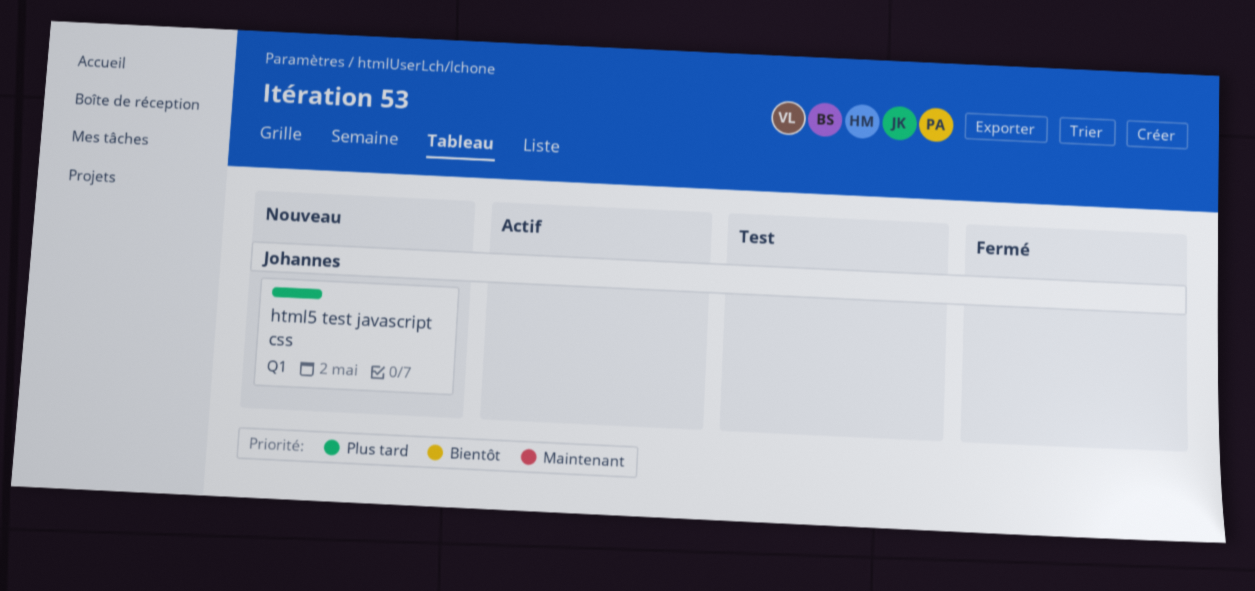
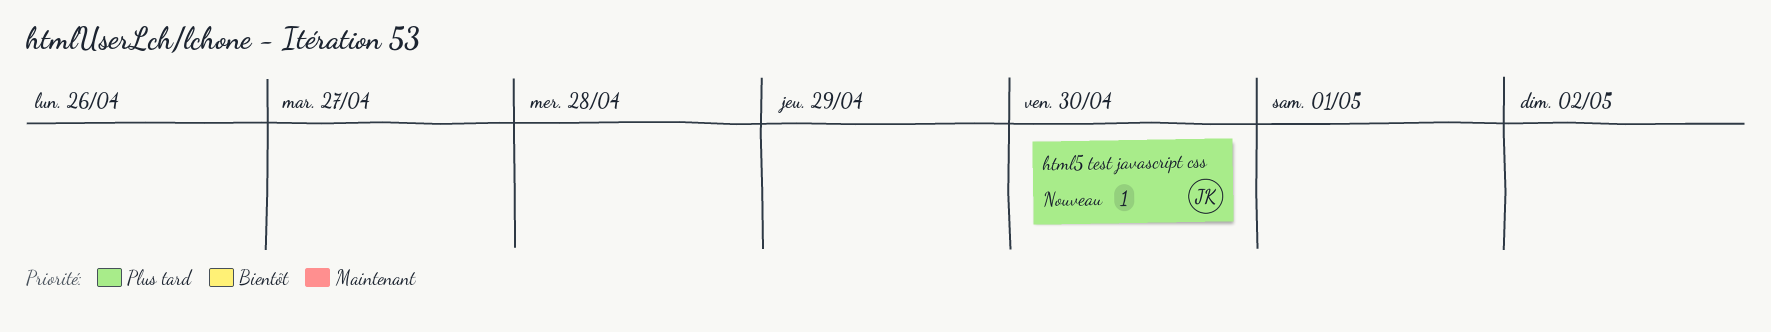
html5 test javascript css, due: May 2 -> Apr 30

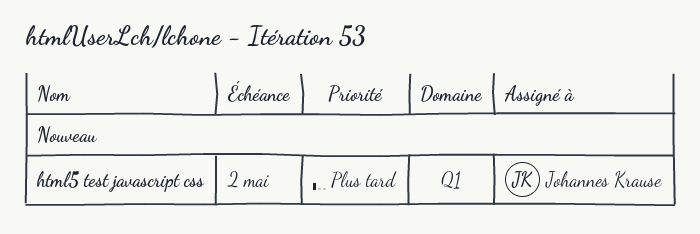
html5 test javascript css, due: Apr 30 -> May 2

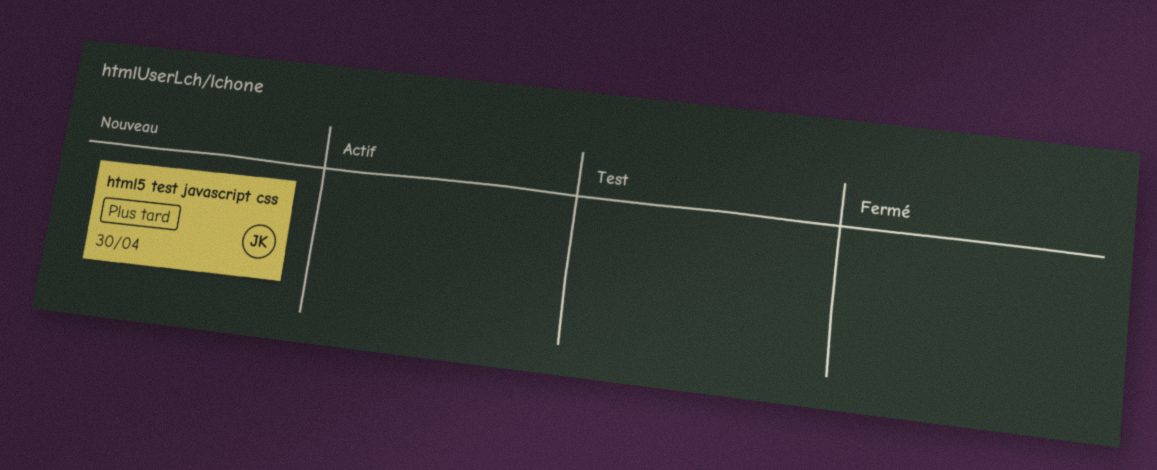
html5 test javascript css, due: May 2 -> Apr 30

